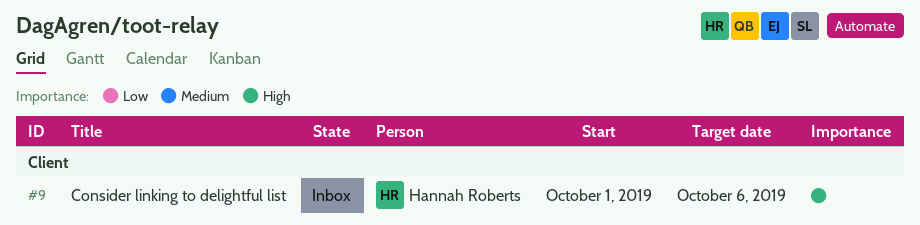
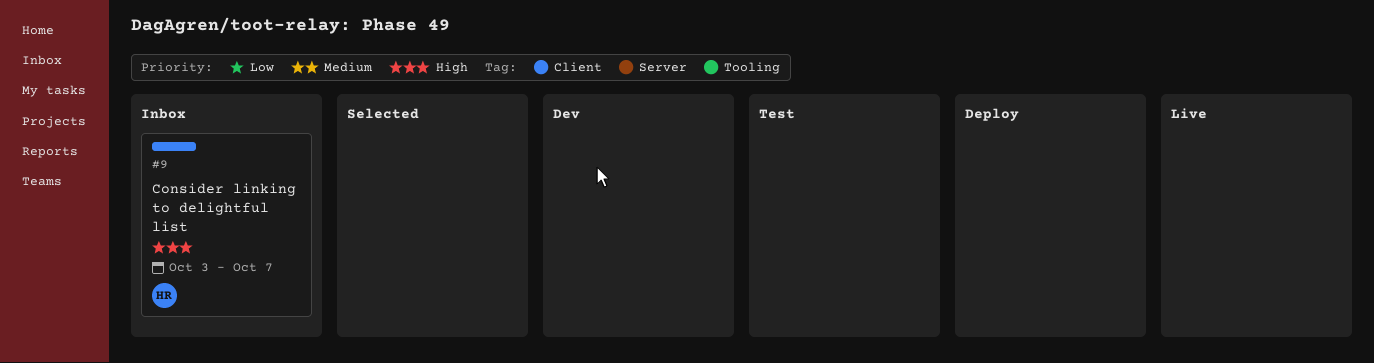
#9, start: Oct 1 -> Oct 3
#9, due: Oct 6 -> Oct 7

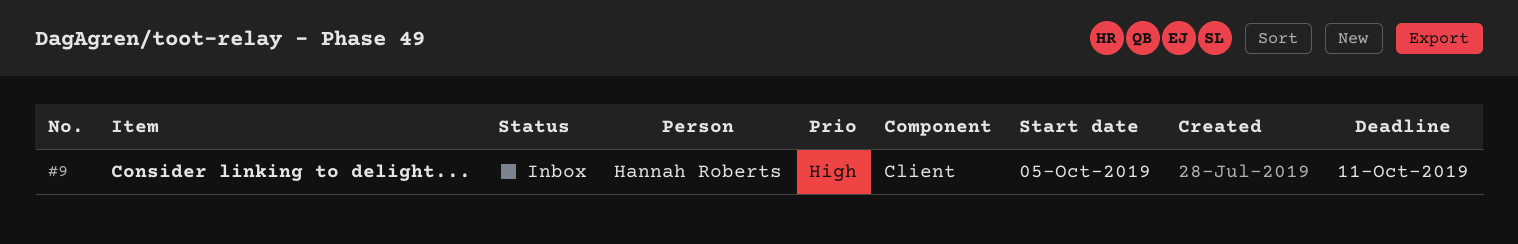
#9, start: Oct 3 -> Oct 5
#9, due: Oct 7 -> Oct 11

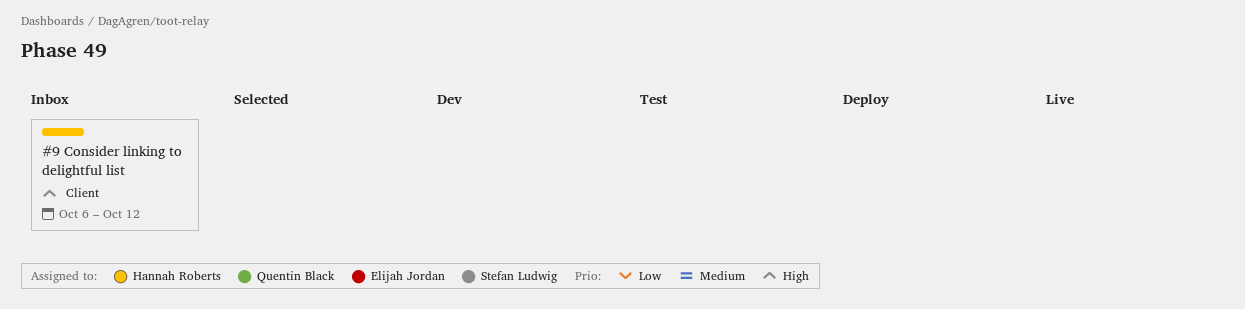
#9, start: Oct 5 -> Oct 6
#9, due: Oct 11 -> Oct 12

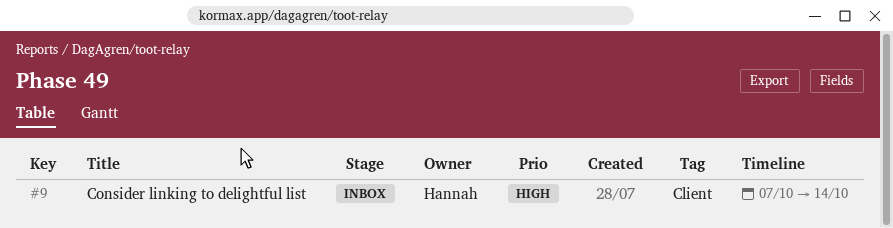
#9, start: Oct 6 -> Oct 7
#9, due: Oct 12 -> Oct 14

